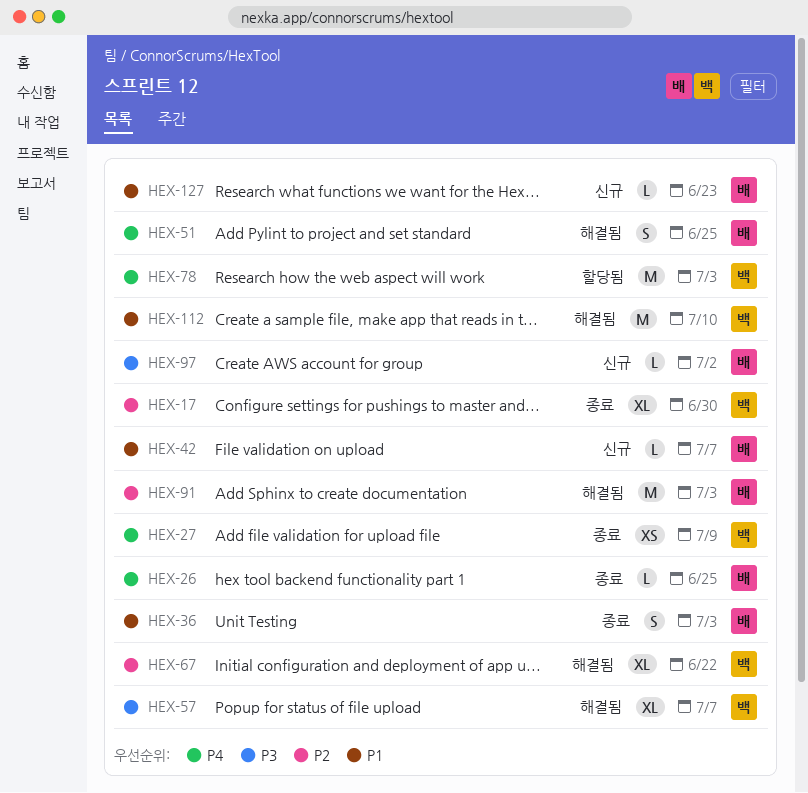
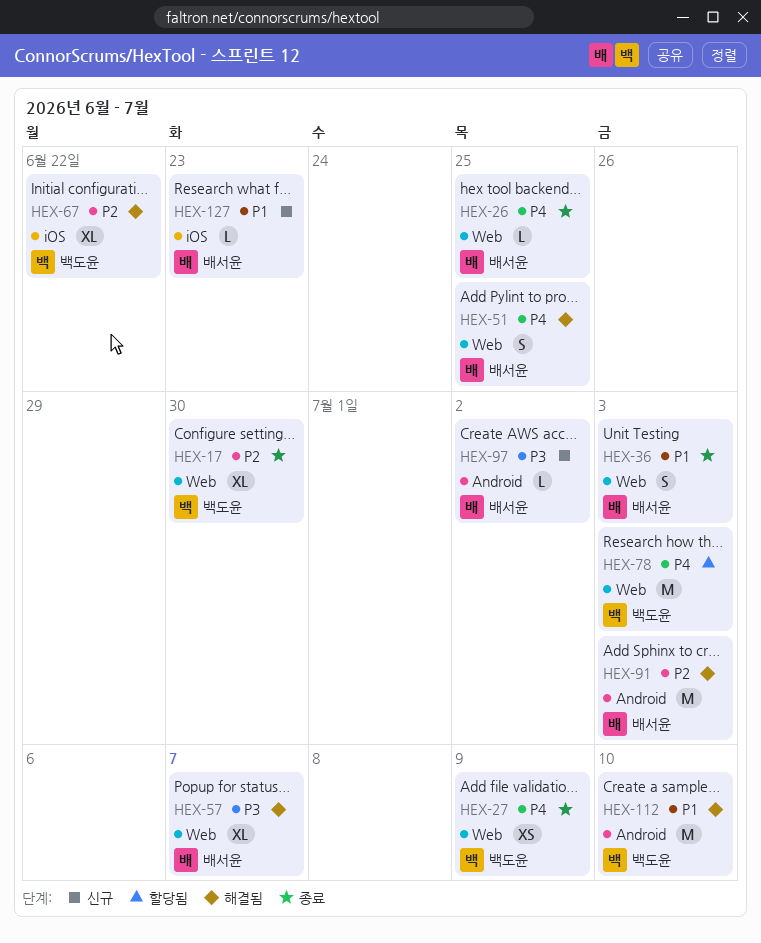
HEX-42: present -> none
HEX-57, owner: 백도윤 -> 배서윤

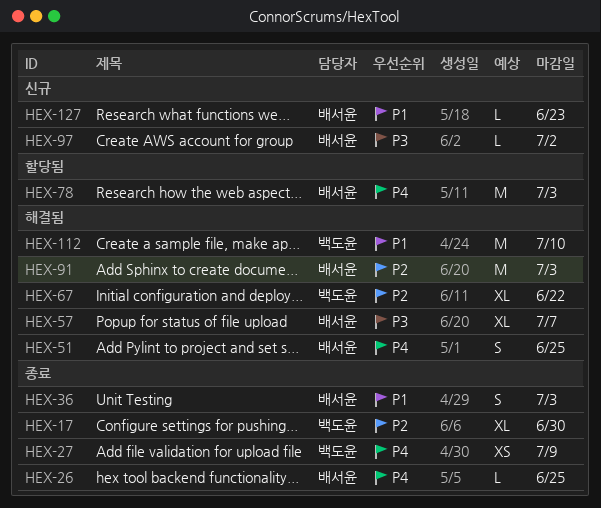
HEX-78, owner: 백도윤 -> 배서윤

